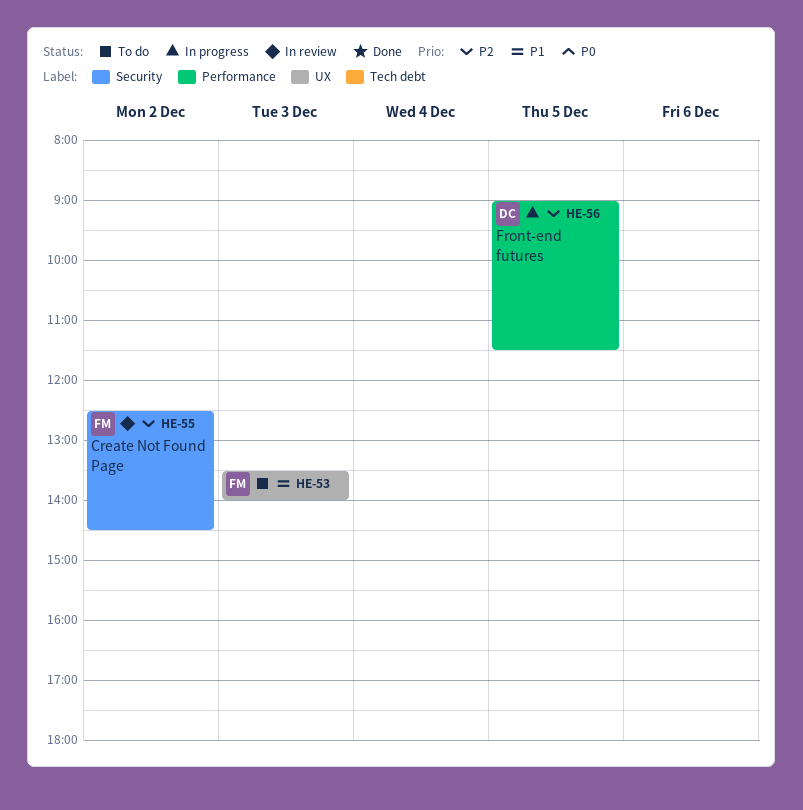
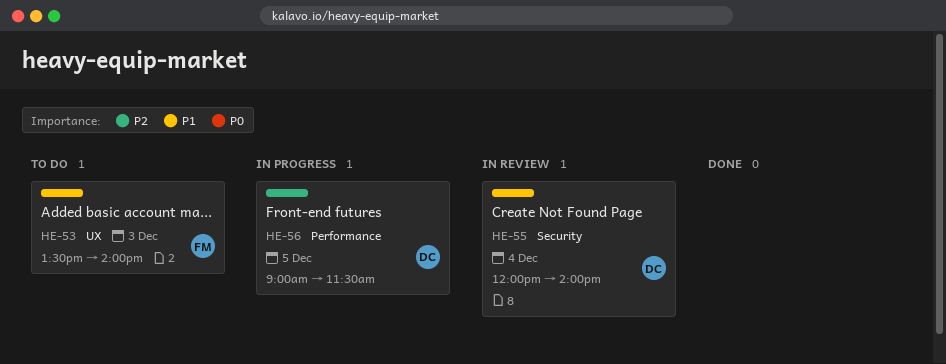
HE-55, owner: FM -> DC
HE-55, priority: P2 -> P1
HE-55, day: Dec 2 -> Dec 4
HE-55, begins: 12:30 -> 12:00
HE-55, ends: 14:30 -> 14:00

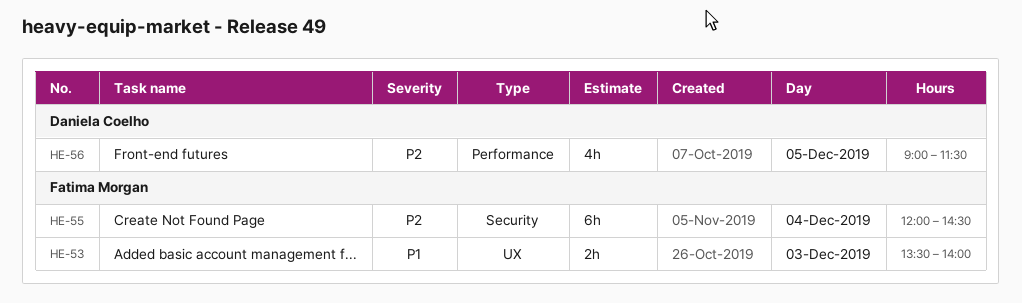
HE-55, owner: Daniela Coelho -> Fatima Morgan
HE-55, priority: P1 -> P2
HE-55, ends: 14:00 -> 14:30

